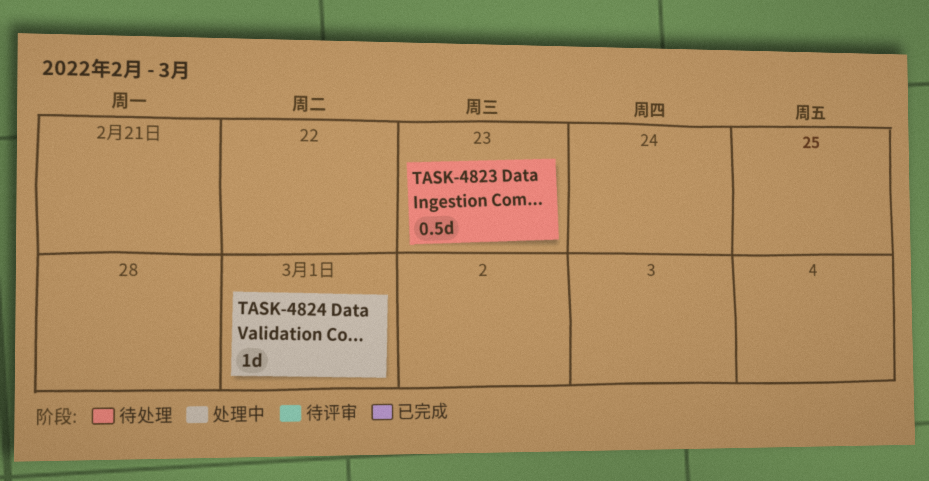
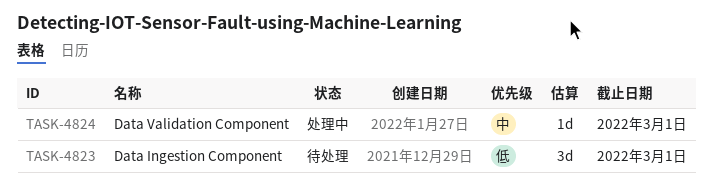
TASK-4823, estimate: 0.5d -> 3d
TASK-4823, due: Feb 23 -> Mar 1

